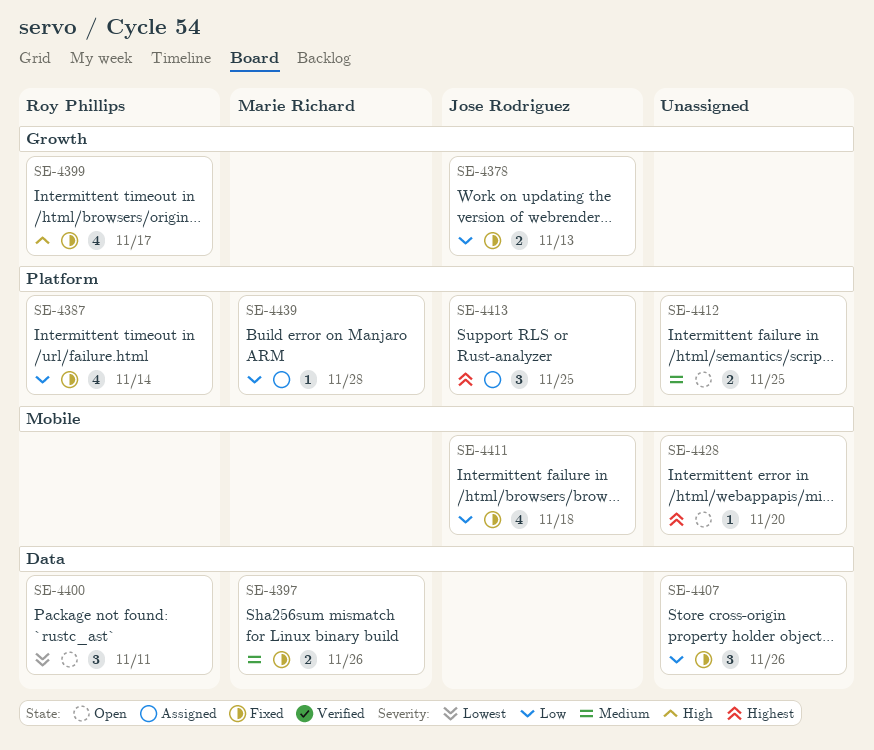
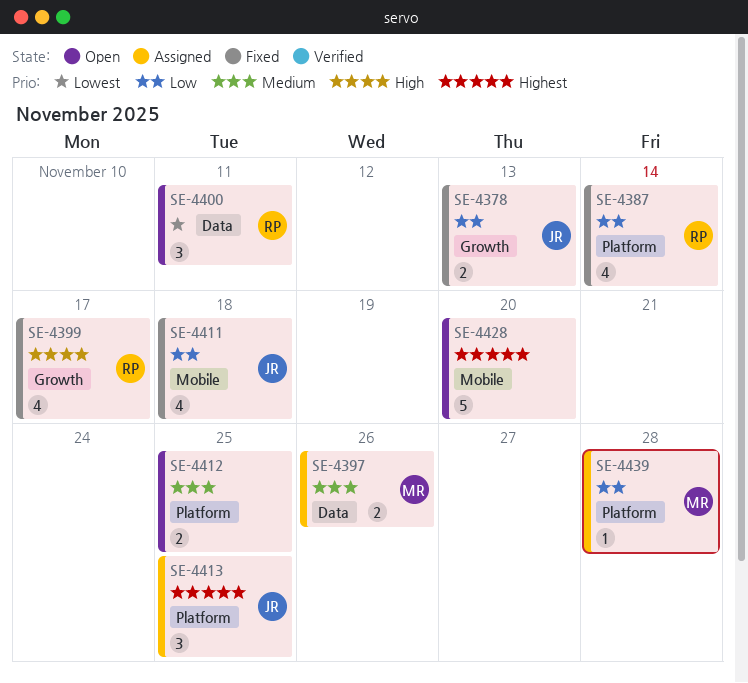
SE-4397, status: Fixed -> Assigned
SE-4407: present -> none
SE-4428, estimate: 1 -> 5

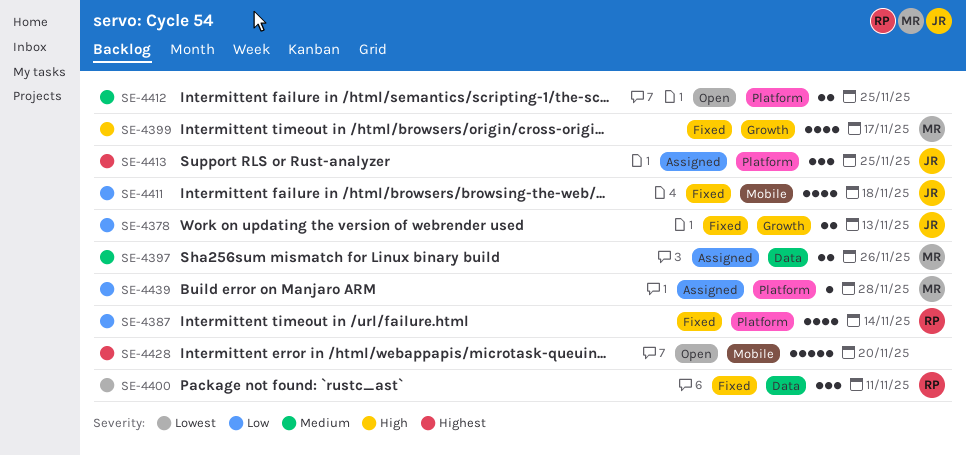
SE-4399, owner: RP -> MR
SE-4400, status: Open -> Fixed

